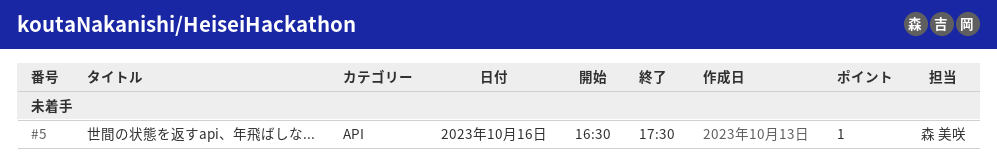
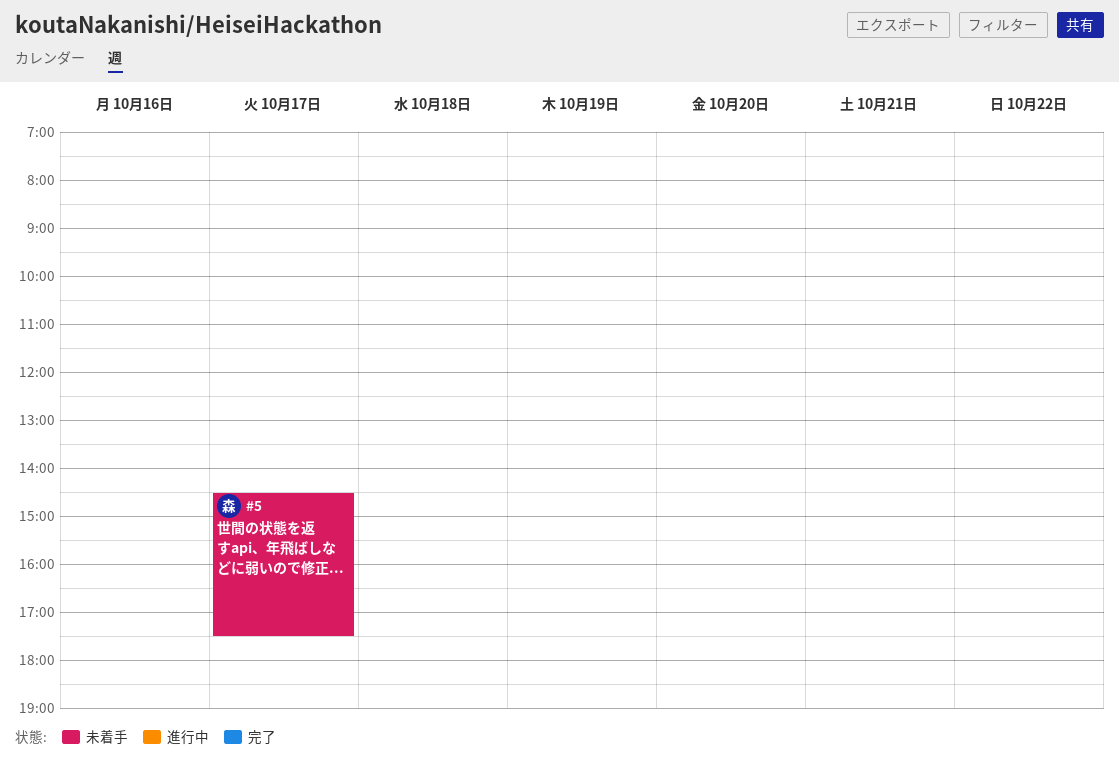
#5, day: Oct 16 -> Oct 17
#5, begins: 16:30 -> 14:30

